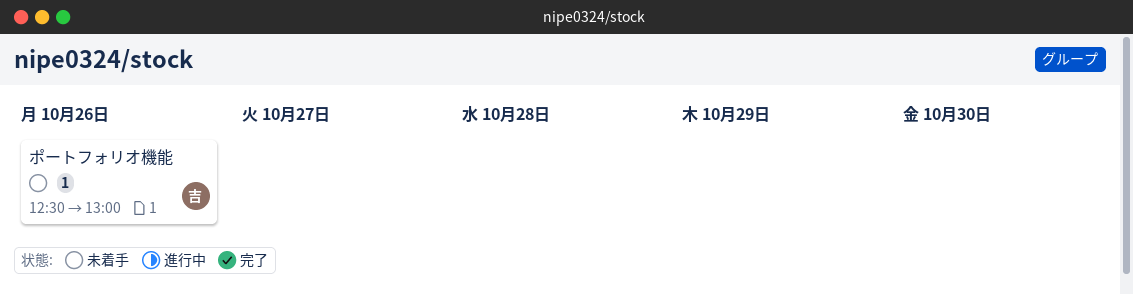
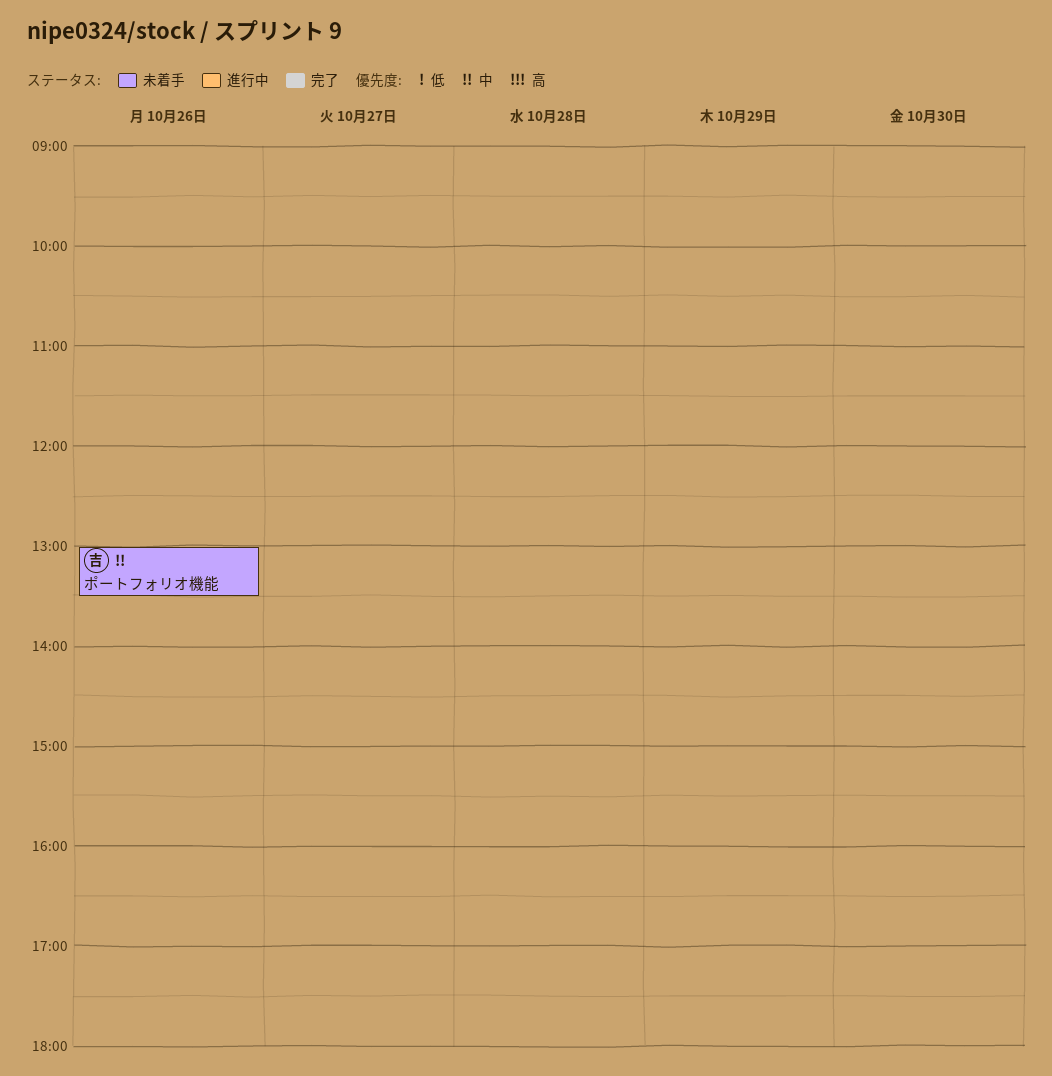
ポートフォリオ機能, begins: 12:30 -> 13:00
ポートフォリオ機能, ends: 13:00 -> 13:30

